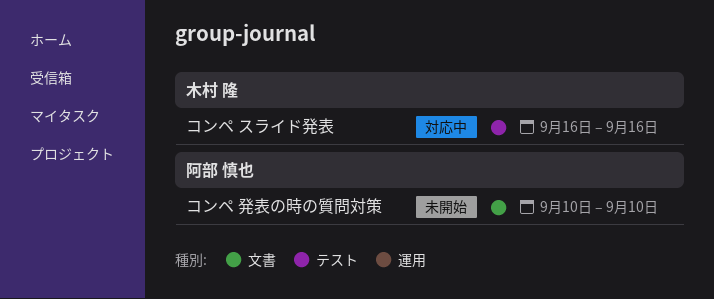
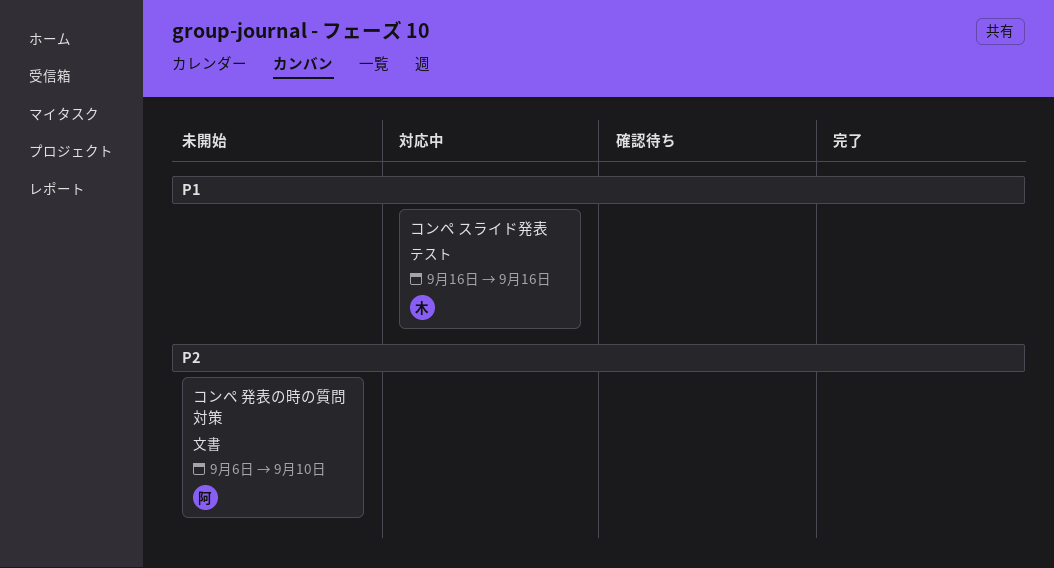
コンペ 発表の時の質問対策, start: Sep 10 -> Sep 6

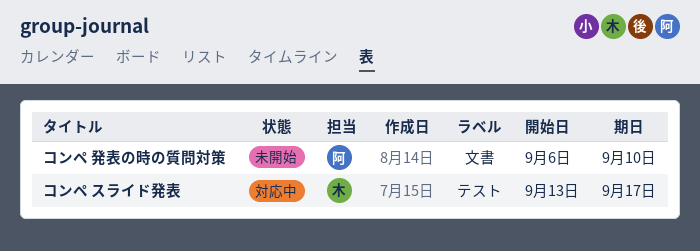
コンペ スライド発表, start: Sep 16 -> Sep 13
コンペ スライド発表, due: Sep 16 -> Sep 17

